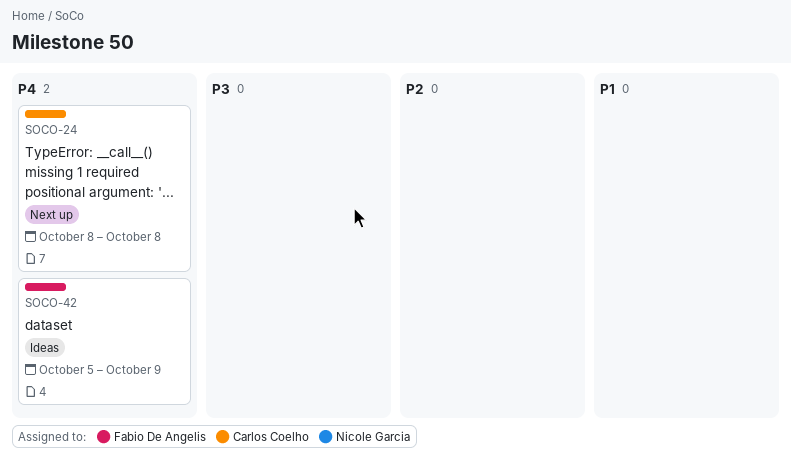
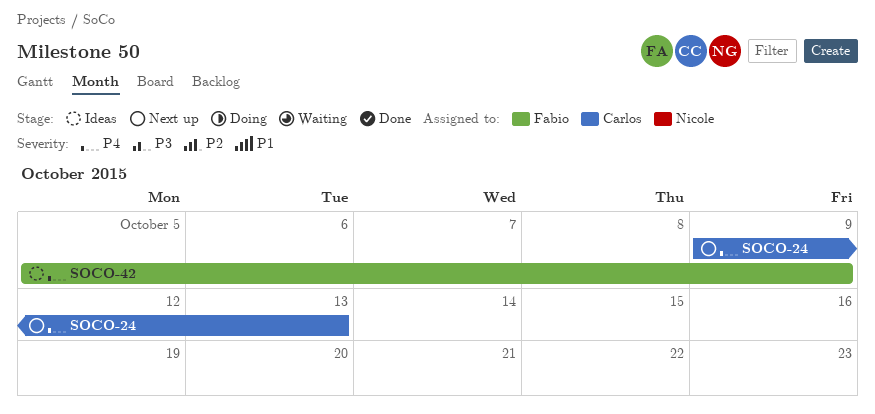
SOCO-24, start: Oct 8 -> Oct 9
SOCO-24, due: Oct 8 -> Oct 13

